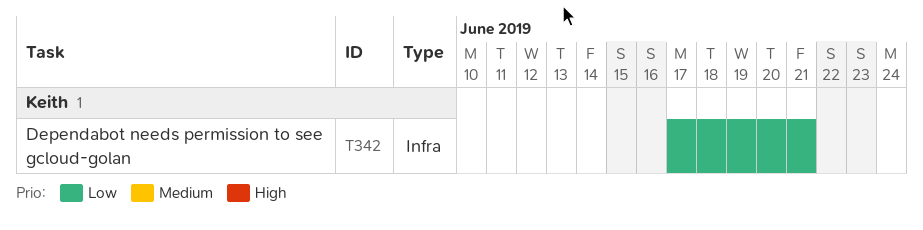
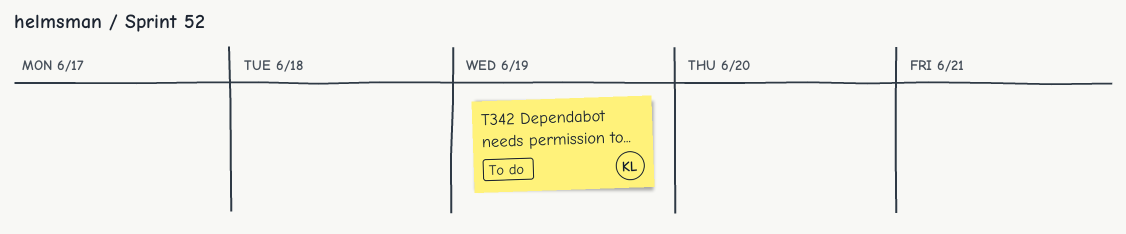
T342, due: Jun 21 -> Jun 19

